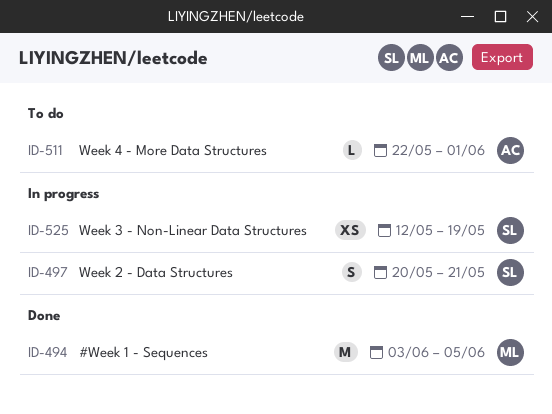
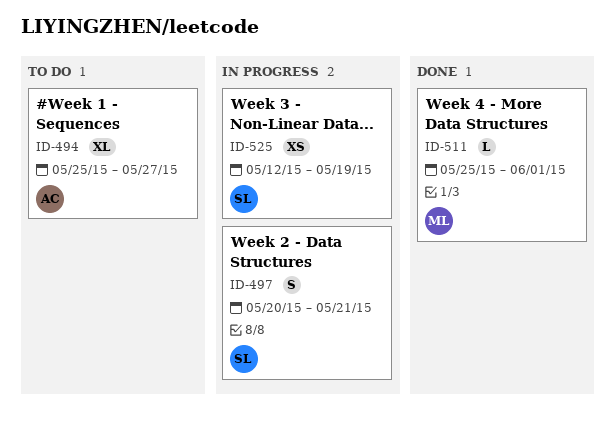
ID-494, status: Done -> To do
ID-494, owner: ML -> AC
ID-494, estimate: M -> XL
ID-494, start: Jun 3 -> May 25
ID-494, due: Jun 5 -> May 27
ID-511, status: To do -> Done
ID-511, owner: AC -> ML
ID-511, start: May 22 -> May 25

